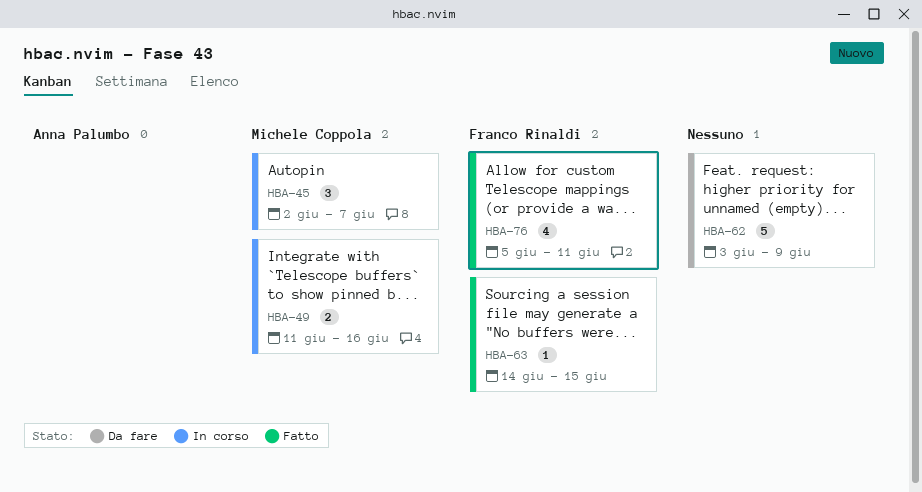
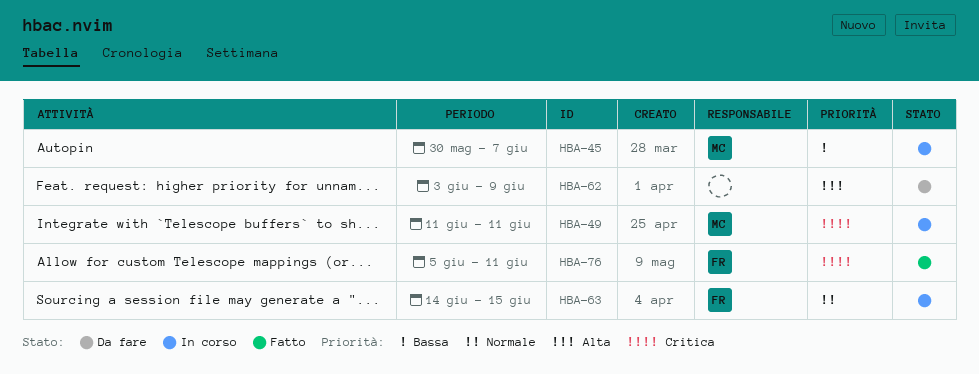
HBA-45, start: Jun 2 -> May 30
HBA-49, due: Jun 16 -> Jun 11
HBA-63, status: Fatto -> In corso

